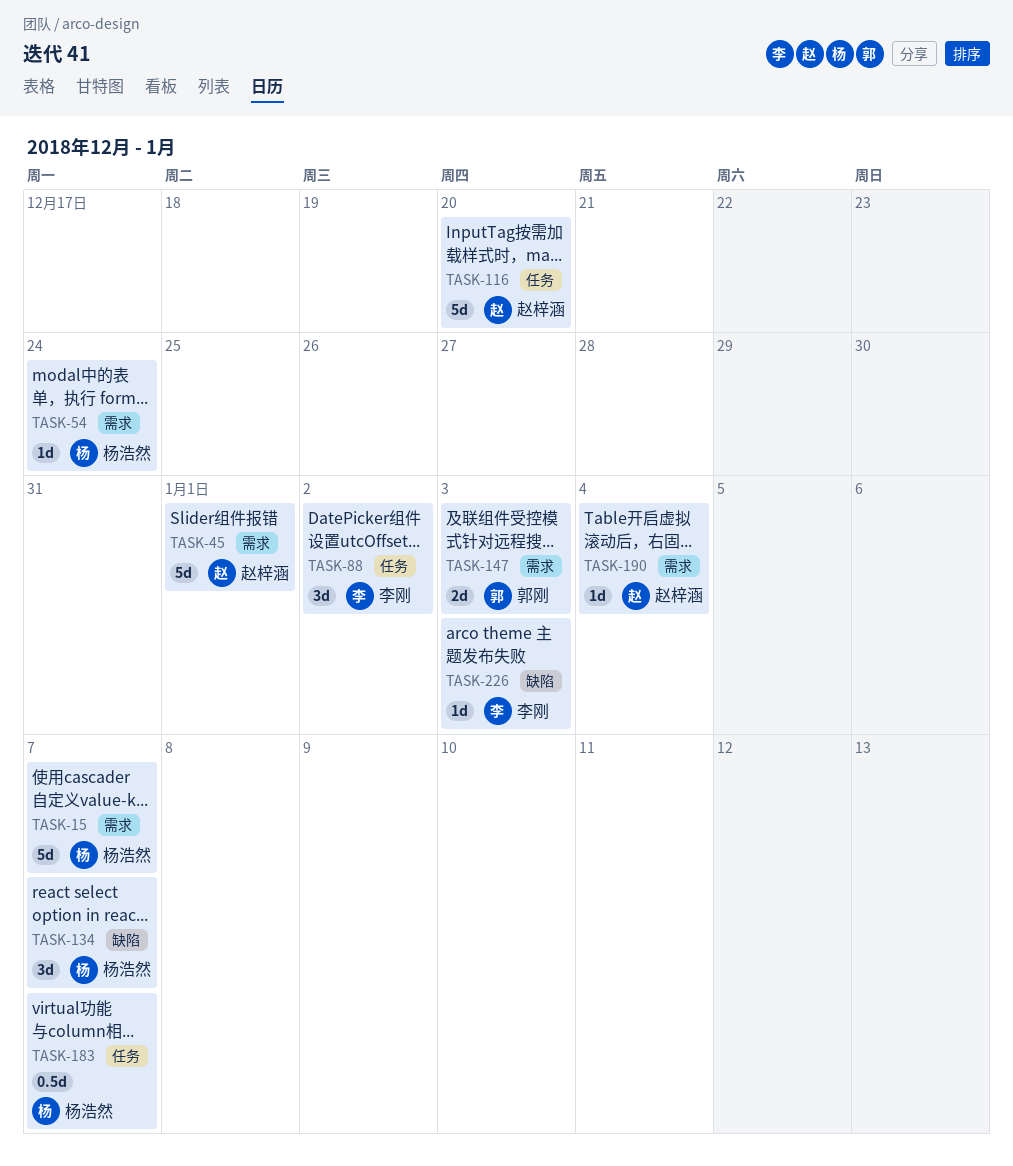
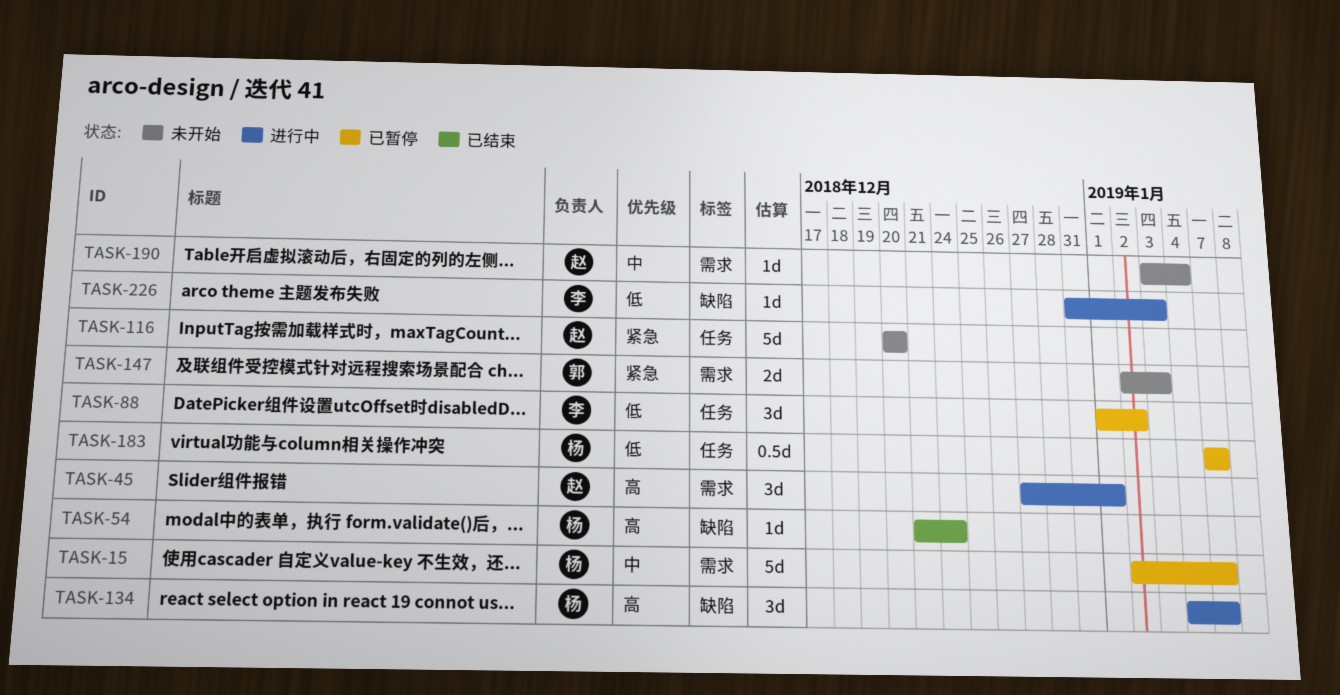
TASK-45, estimate: 5d -> 3d
TASK-54, label: 需求 -> 缺陷

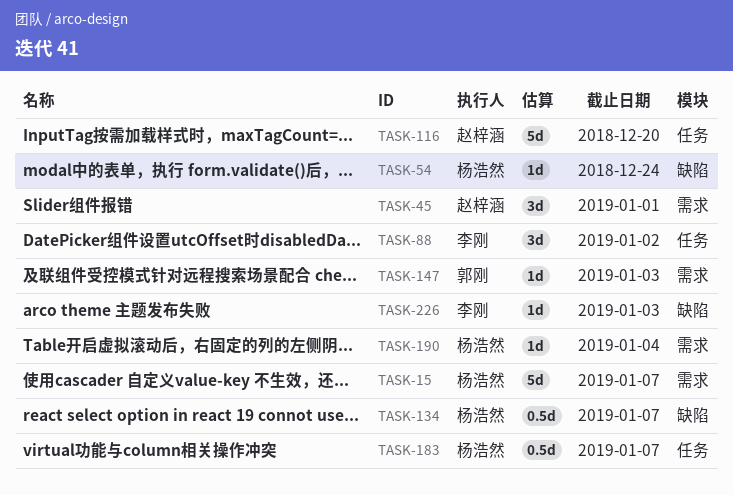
TASK-134, estimate: 3d -> 0.5d
TASK-147, estimate: 2d -> 1d
TASK-190, owner: 赵梓涵 -> 杨浩然

